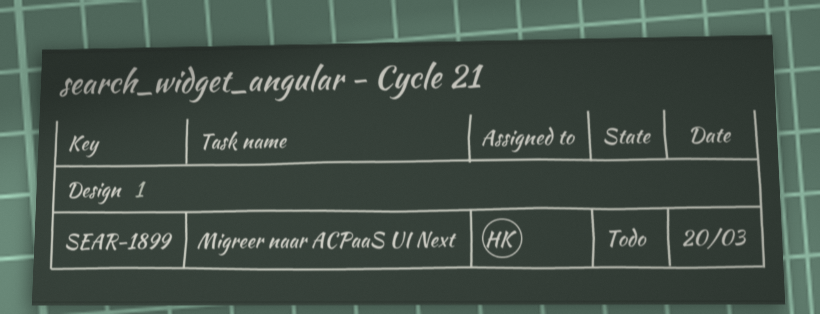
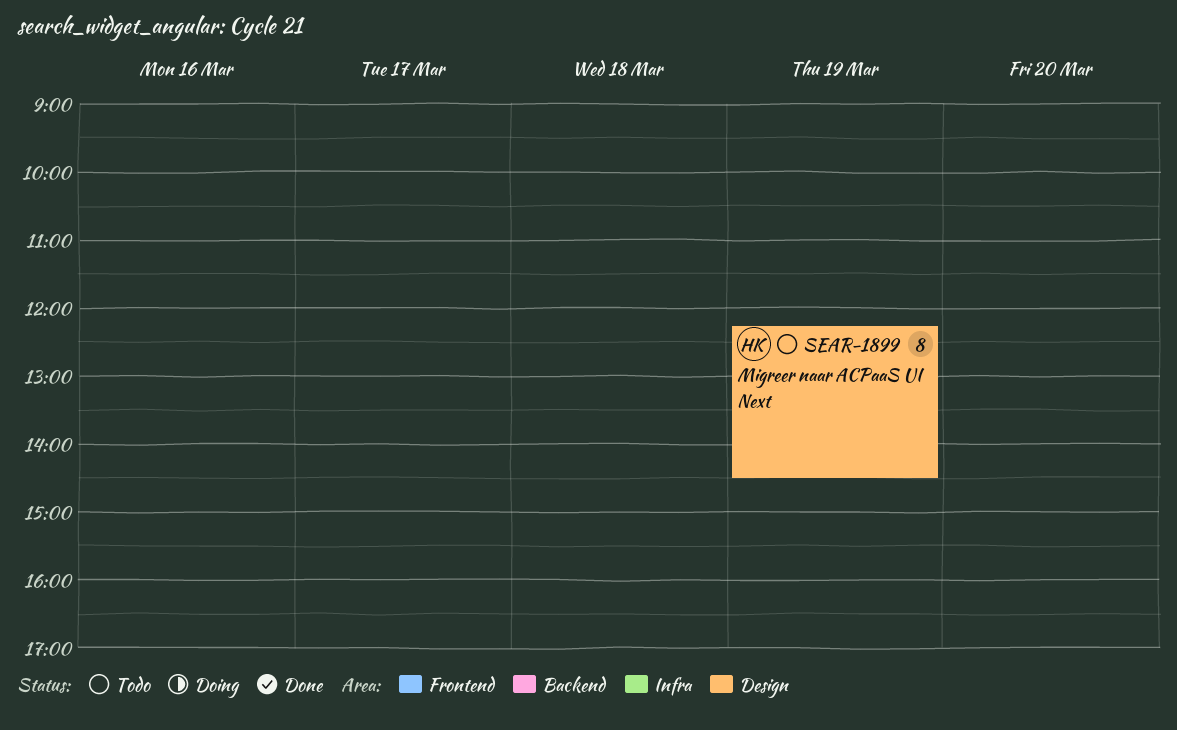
SEAR-1899, day: Mar 20 -> Mar 19

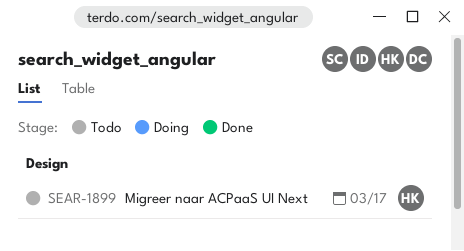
SEAR-1899, day: Mar 19 -> Mar 17

